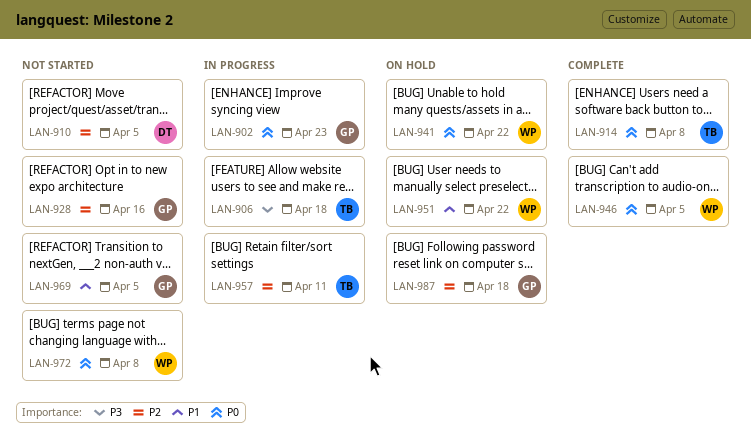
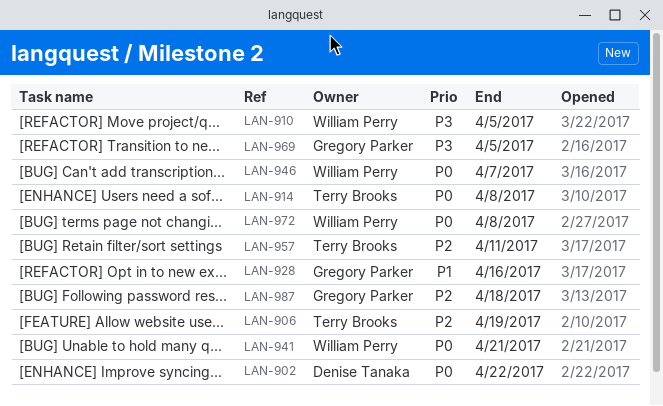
LAN-902, owner: Gregory Parker -> Denise Tanaka
LAN-902, due: Apr 23 -> Apr 22
LAN-906, priority: P3 -> P2
LAN-906, due: Apr 18 -> Apr 19
LAN-910, owner: Denise Tanaka -> William Perry
LAN-910, priority: P2 -> P3
LAN-928, priority: P2 -> P1
LAN-941, due: Apr 22 -> Apr 21
LAN-946, due: Apr 5 -> Apr 7
LAN-951: present -> none
LAN-969, priority: P1 -> P3

